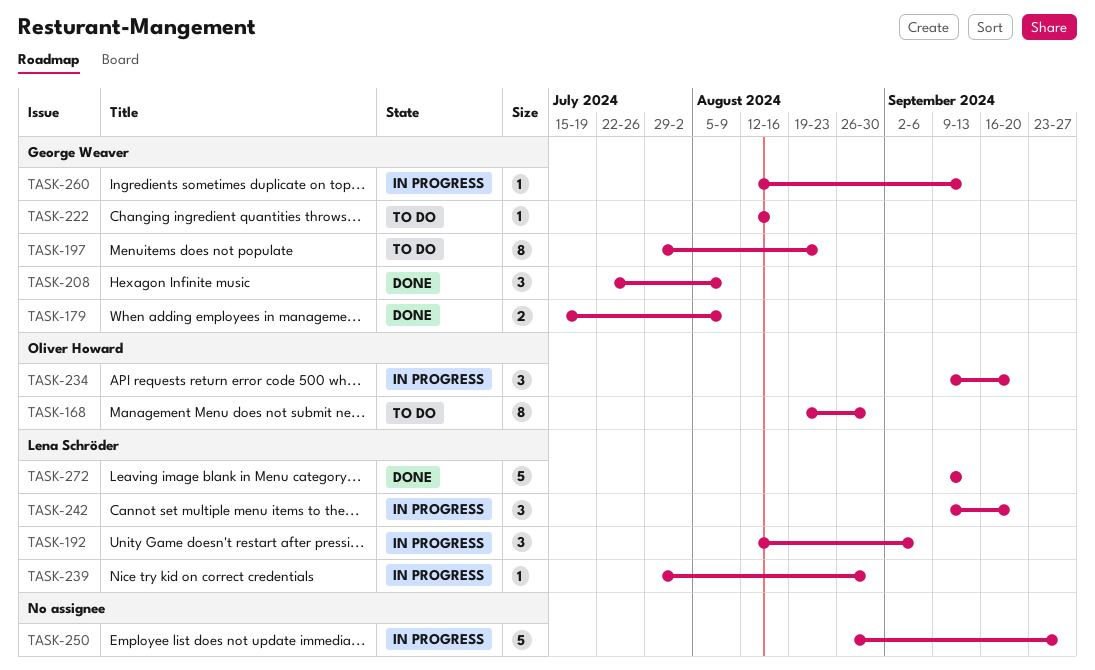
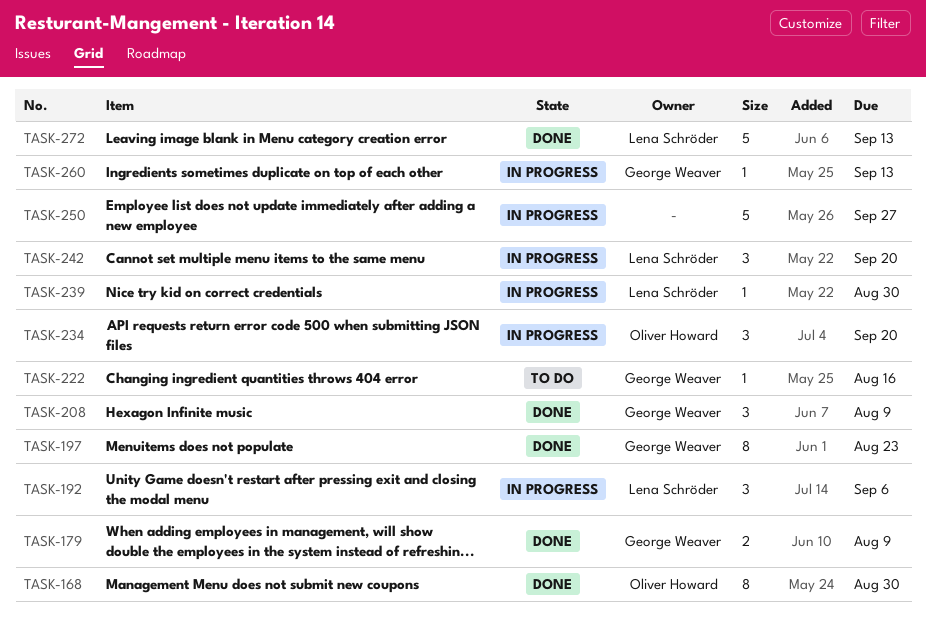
TASK-168, status: To do -> Done
TASK-197, status: To do -> Done

